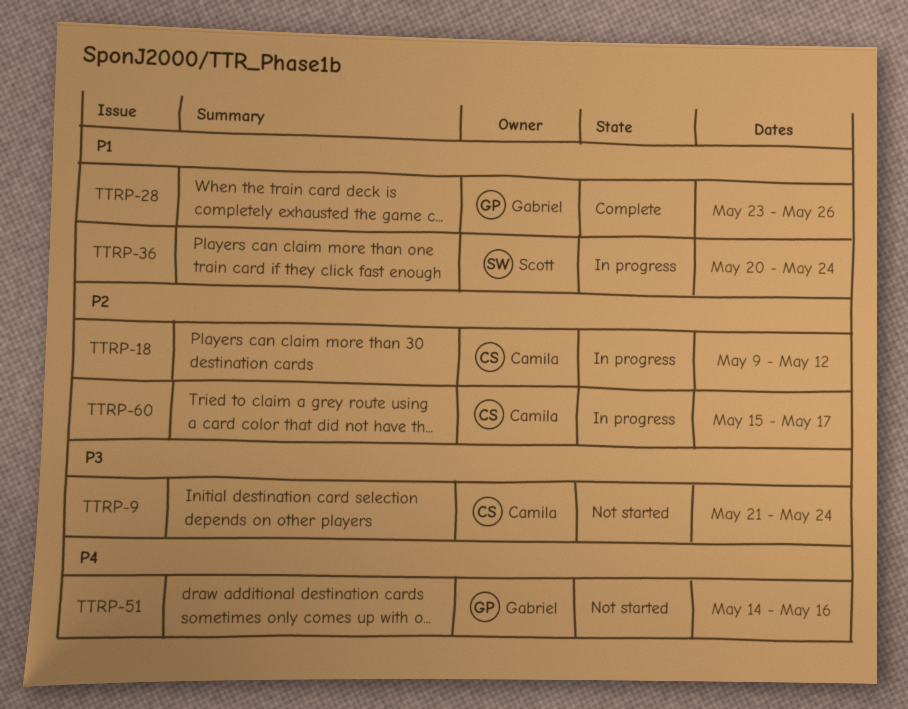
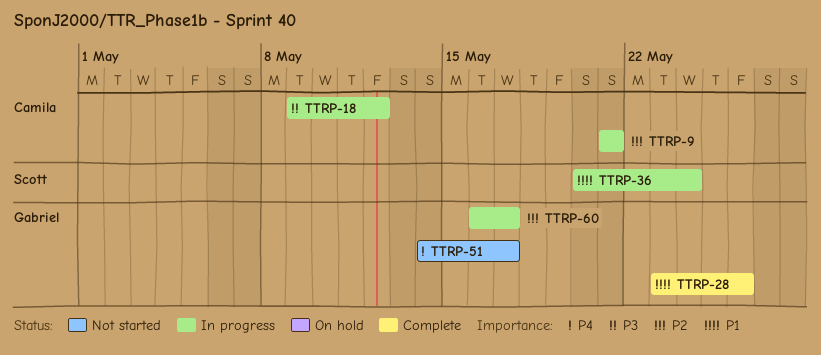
TTRP-9, status: Not started -> In progress
TTRP-9, priority: P3 -> P2
TTRP-9, due: May 24 -> May 21
TTRP-18, priority: P2 -> P3
TTRP-51, due: May 16 -> May 17
TTRP-60, owner: Camila -> Gabriel
TTRP-60, start: May 15 -> May 16

